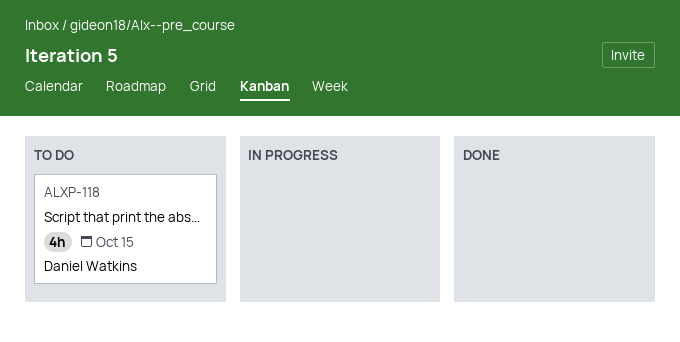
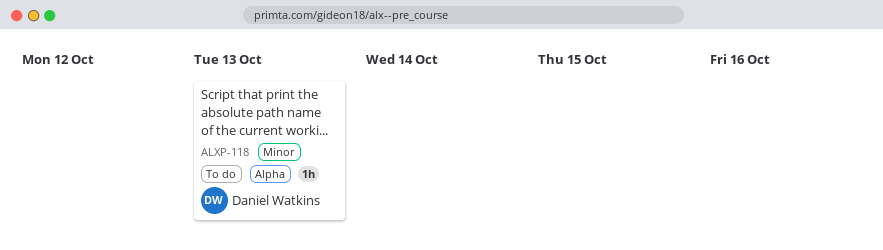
ALXP-118, estimate: 4h -> 1h
ALXP-118, due: Oct 15 -> Oct 13

